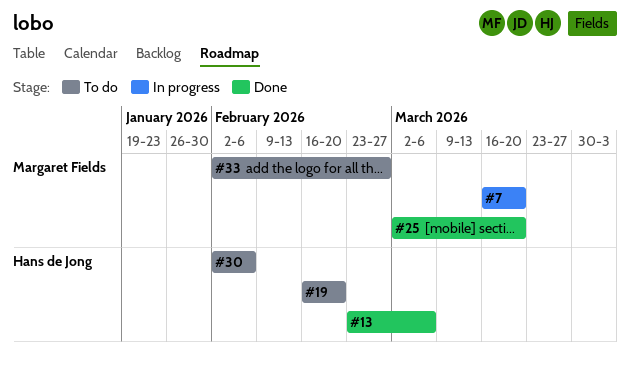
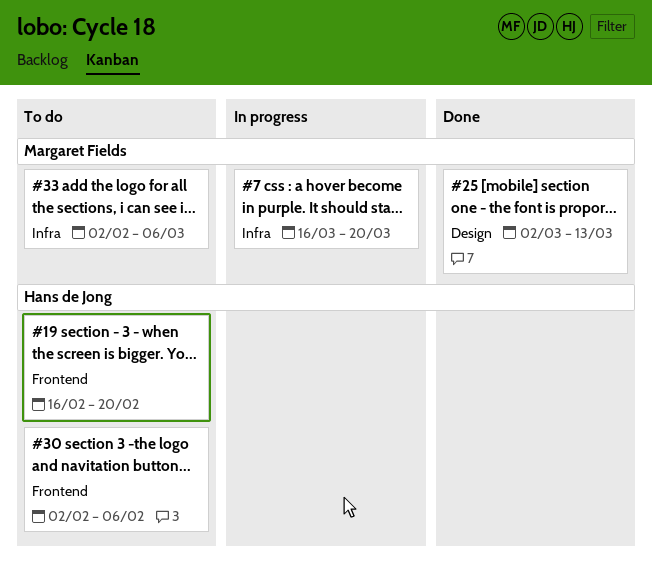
#13: present -> none
#25, due: Mar 20 -> Mar 13
#33, due: Feb 27 -> Mar 6

